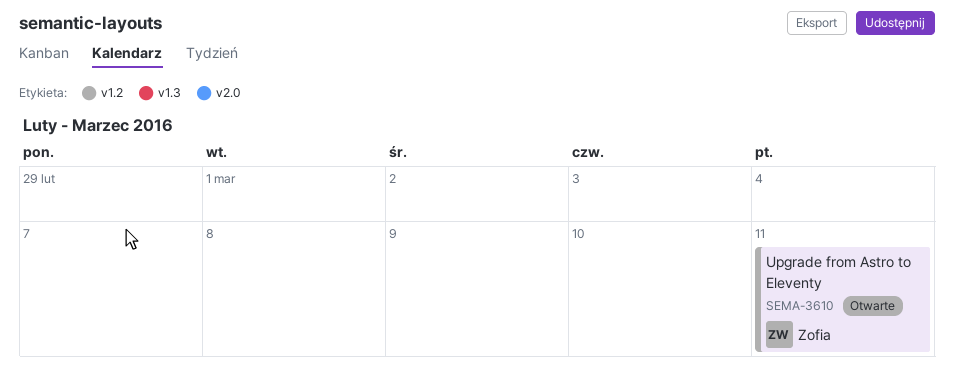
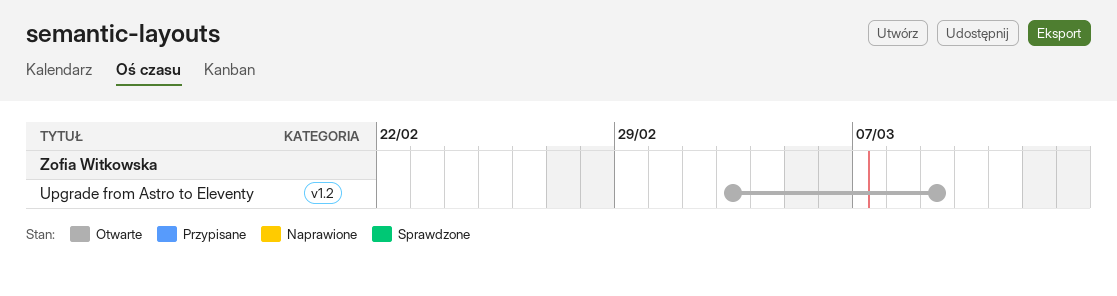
Upgrade from Astro to Eleventy, due: Mar 11 -> Mar 9

